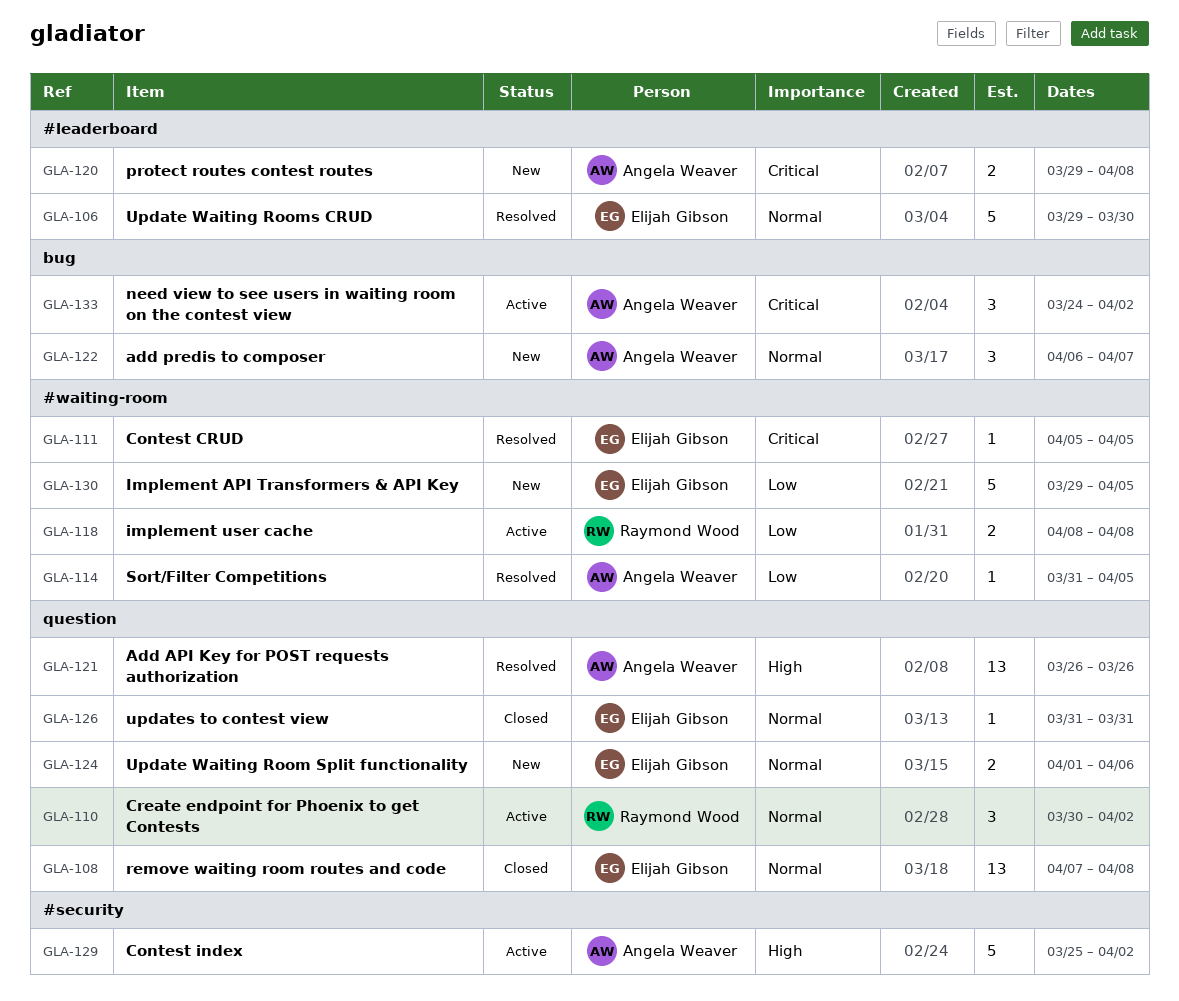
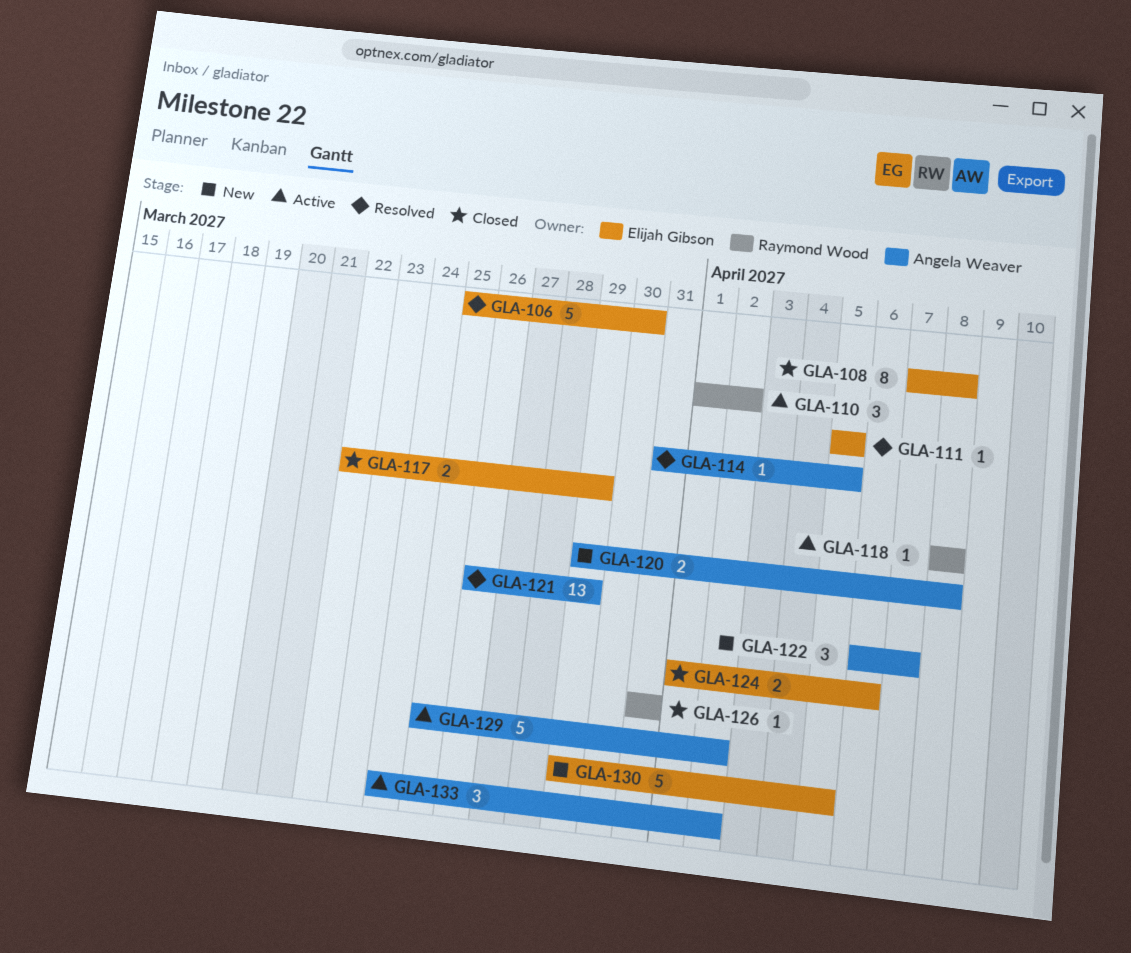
GLA-106, start: Mar 29 -> Mar 25
GLA-108, estimate: 13 -> 8
GLA-110, start: Mar 30 -> Apr 1
GLA-117: none -> present
GLA-118, estimate: 2 -> 1
GLA-121, due: Mar 26 -> Mar 29
GLA-124, status: New -> Closed
GLA-126, owner: Elijah Gibson -> Raymond Wood

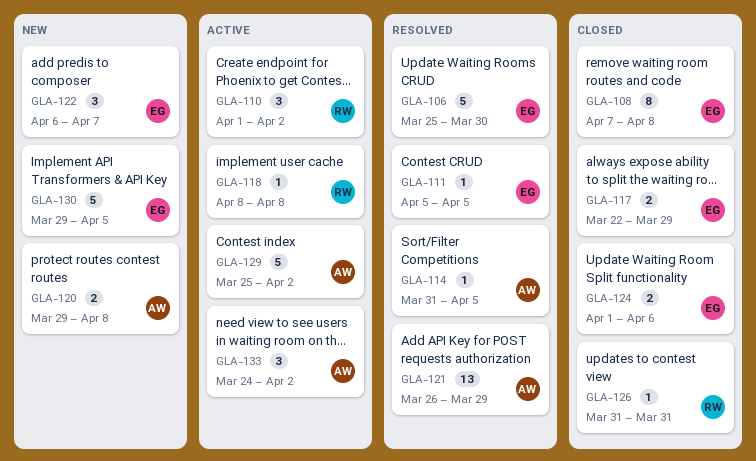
GLA-122, owner: Angela Weaver -> Elijah Gibson

